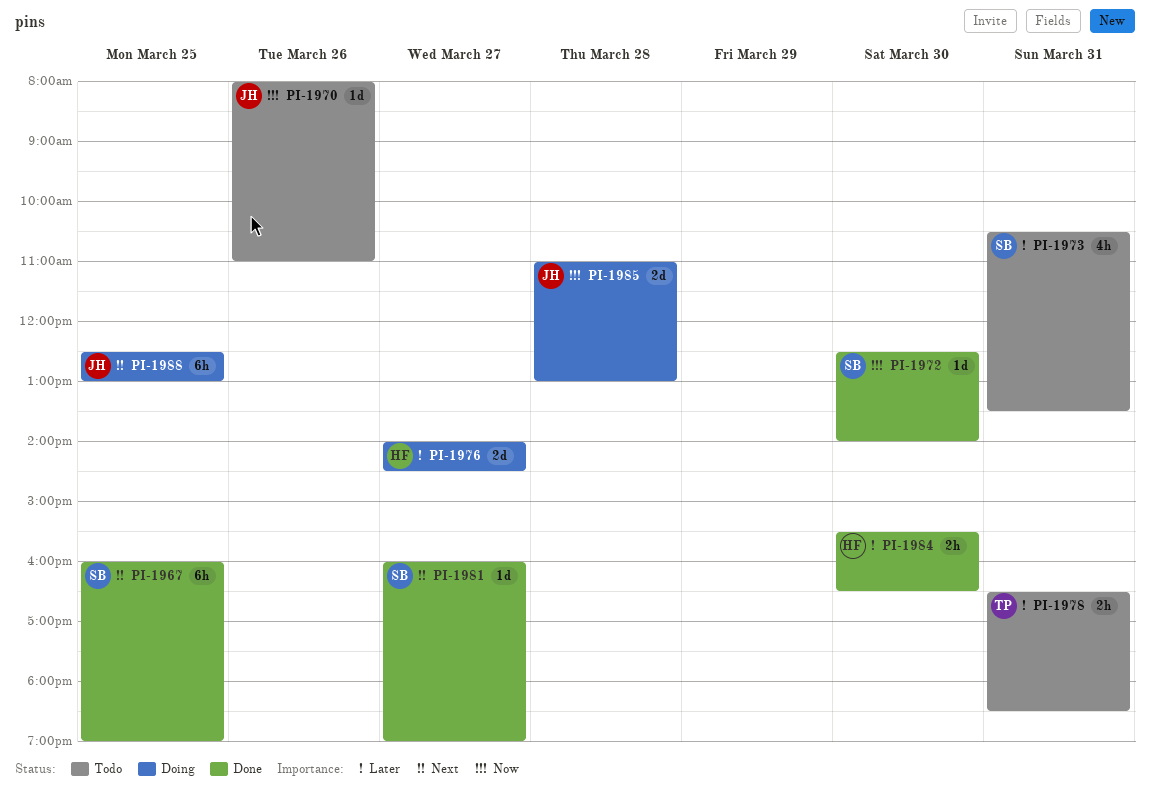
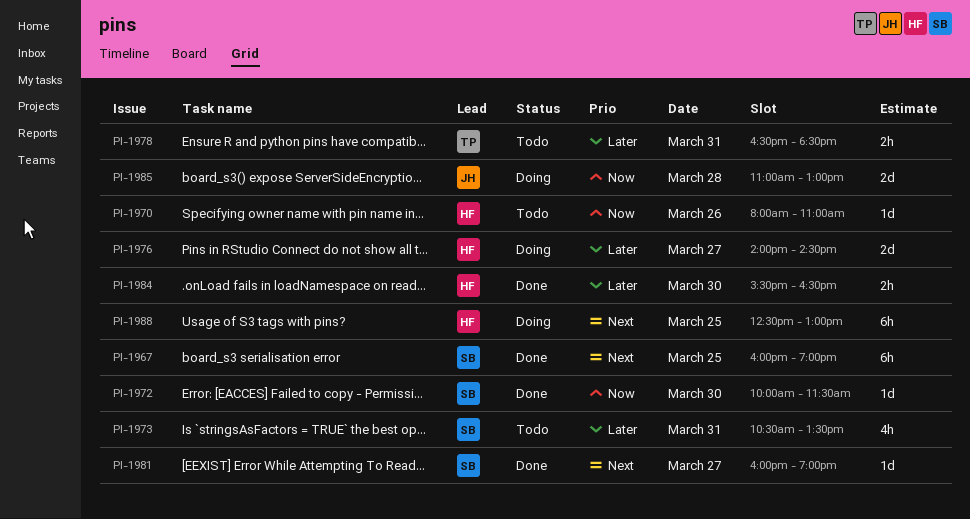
PI-1970, owner: JH -> HF
PI-1972, begins: 12:30 -> 10:00
PI-1972, ends: 14:00 -> 11:30
PI-1988, owner: JH -> HF

